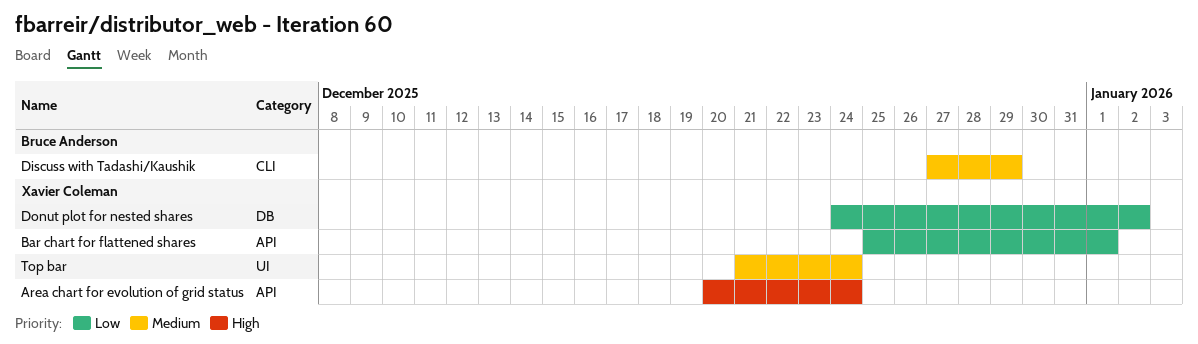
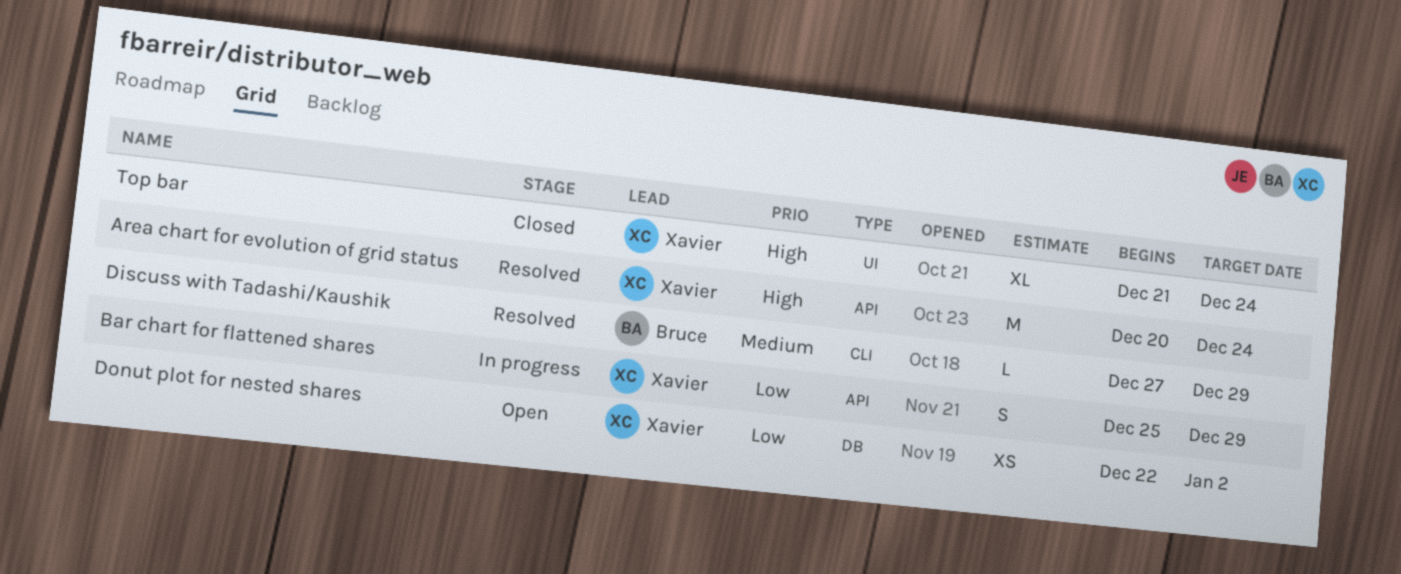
Bar chart for flattened shares, due: Jan 1 -> Dec 29
Donut plot for nested shares, start: Dec 24 -> Dec 22
Top bar, priority: Medium -> High

